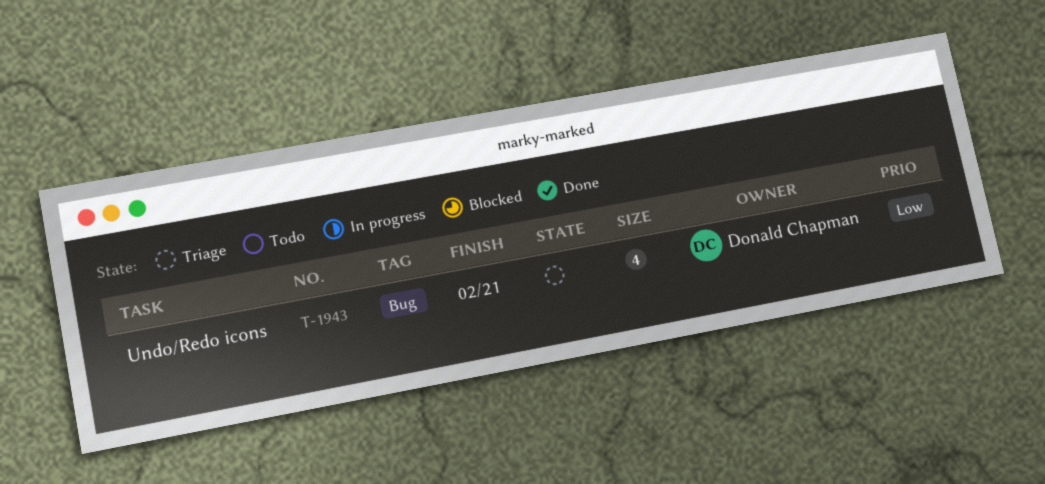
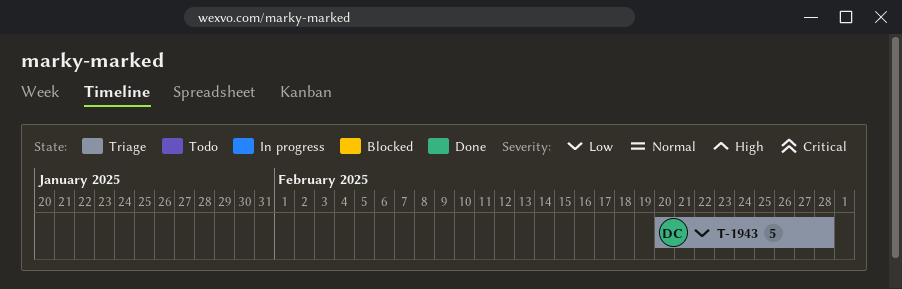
T-1943, estimate: 4 -> 5
T-1943, due: Feb 21 -> Feb 28

